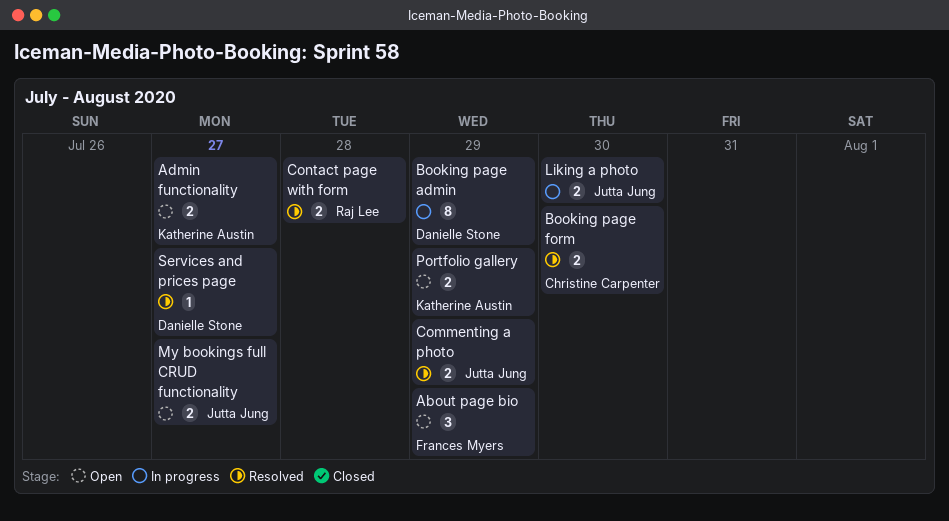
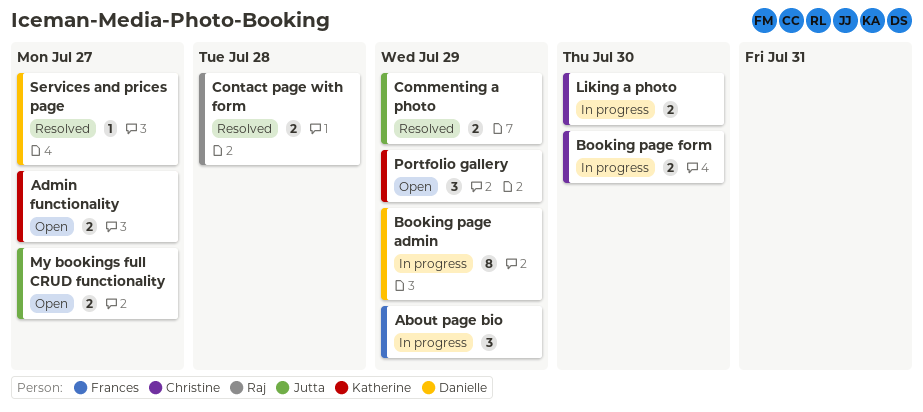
About page bio, status: Open -> In progress
Booking page form, status: Resolved -> In progress
Liking a photo, owner: Jutta Jung -> Christine Carpenter
Portfolio gallery, estimate: 2 -> 3

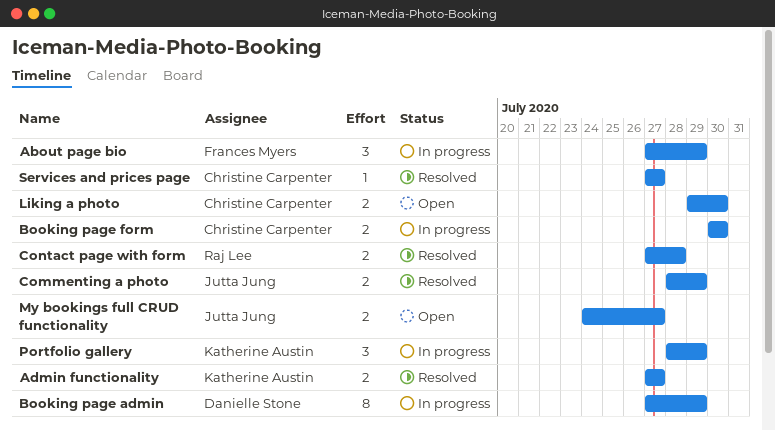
Admin functionality, status: Open -> Resolved
Liking a photo, status: In progress -> Open
Portfolio gallery, status: Open -> In progress
Services and prices page, owner: Danielle Stone -> Christine Carpenter

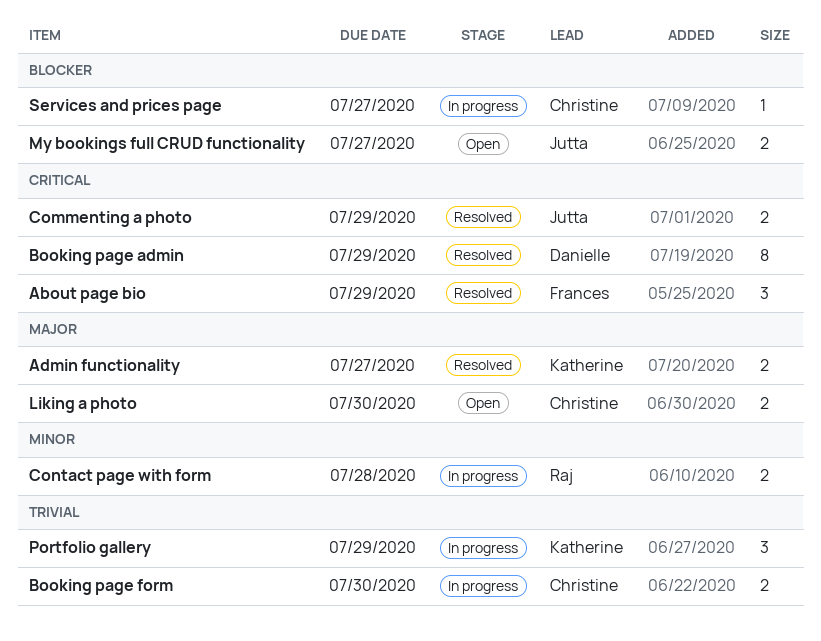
About page bio, status: In progress -> Resolved
Booking page admin, status: In progress -> Resolved
Contact page with form, status: Resolved -> In progress
Services and prices page, status: Resolved -> In progress

